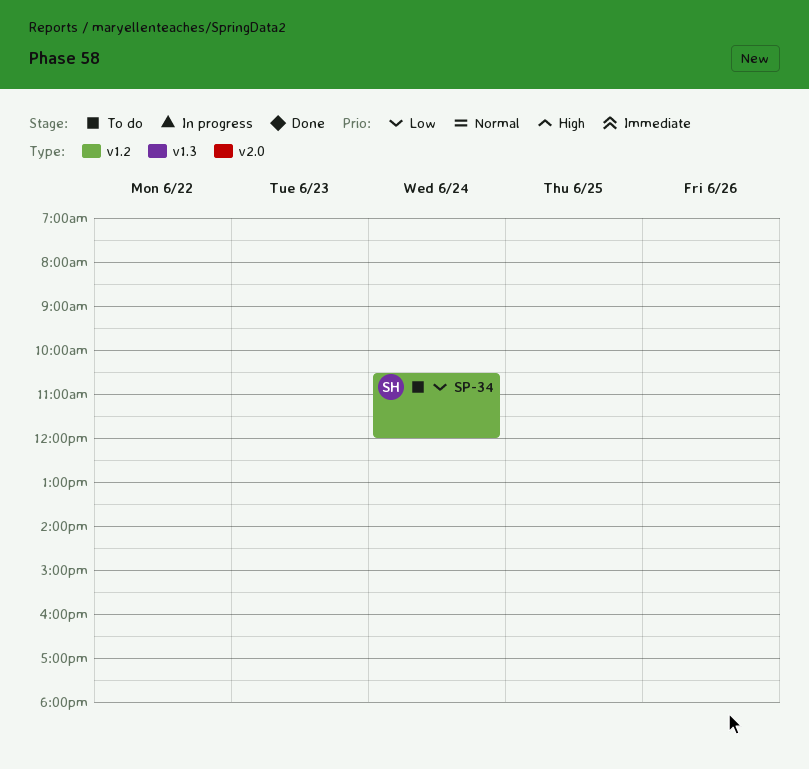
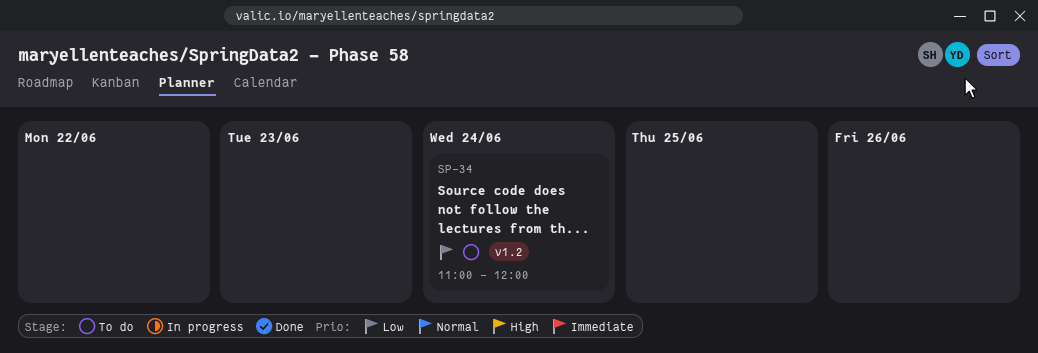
SP-34, begins: 10:30 -> 11:00

